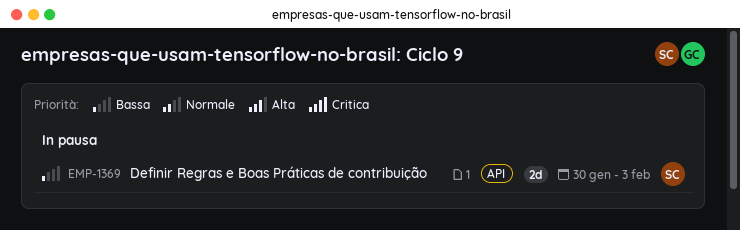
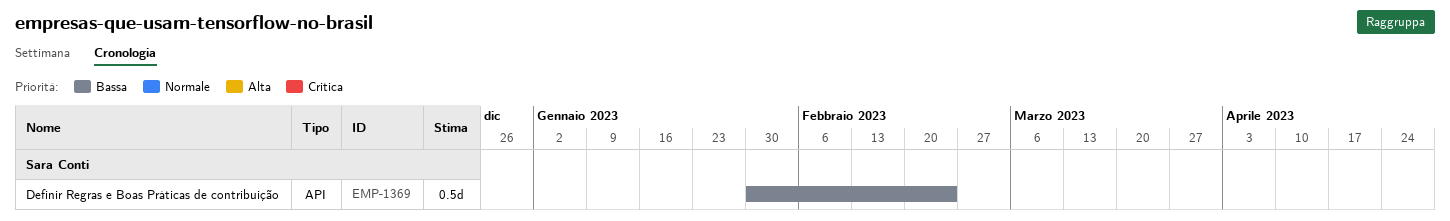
EMP-1369, estimate: 2d -> 0.5d
EMP-1369, due: Feb 3 -> Feb 24

